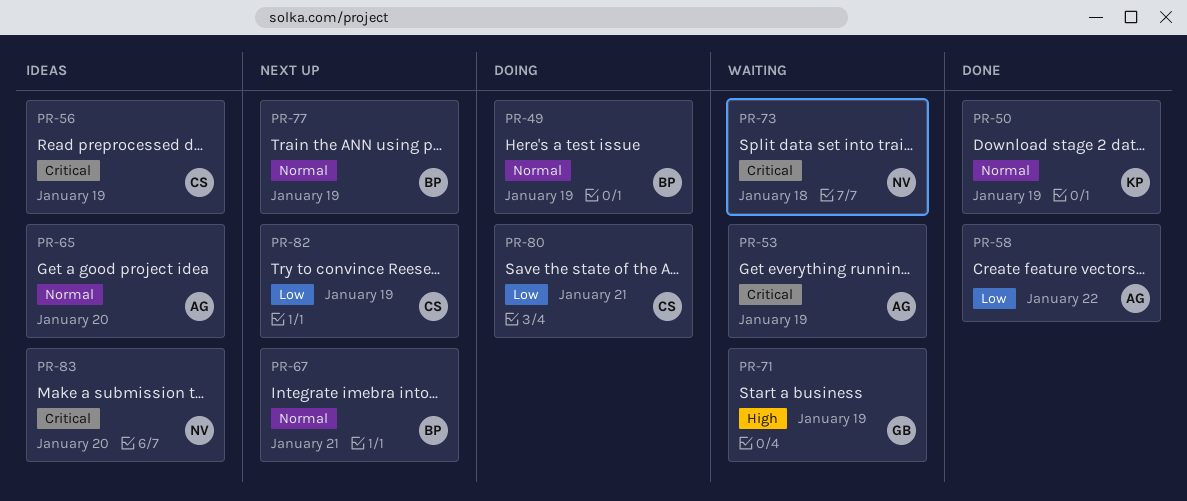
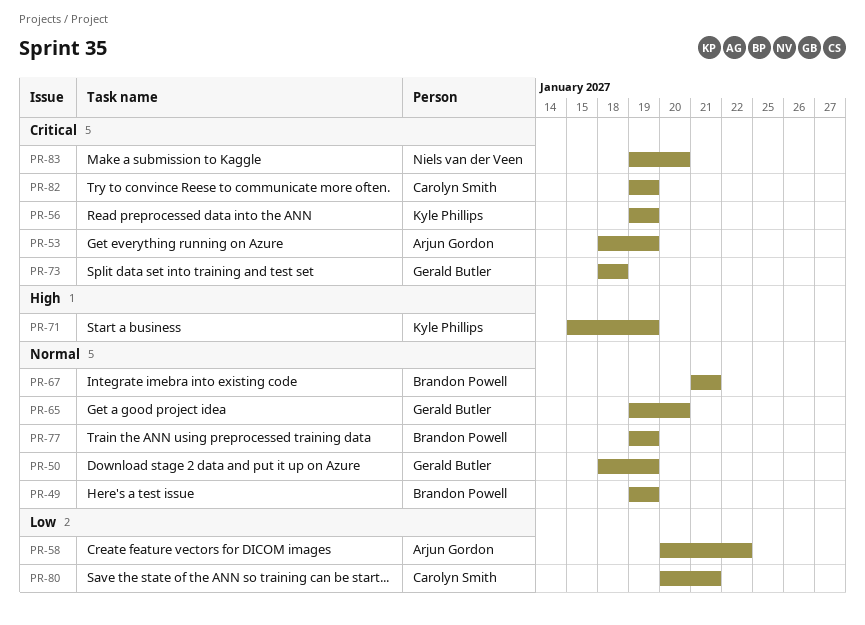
PR-50, owner: Kyle Phillips -> Gerald Butler
PR-56, owner: Carolyn Smith -> Kyle Phillips
PR-65, owner: Arjun Gordon -> Gerald Butler
PR-71, owner: Gerald Butler -> Kyle Phillips
PR-73, owner: Niels van der Veen -> Gerald Butler
PR-82, priority: Low -> Critical

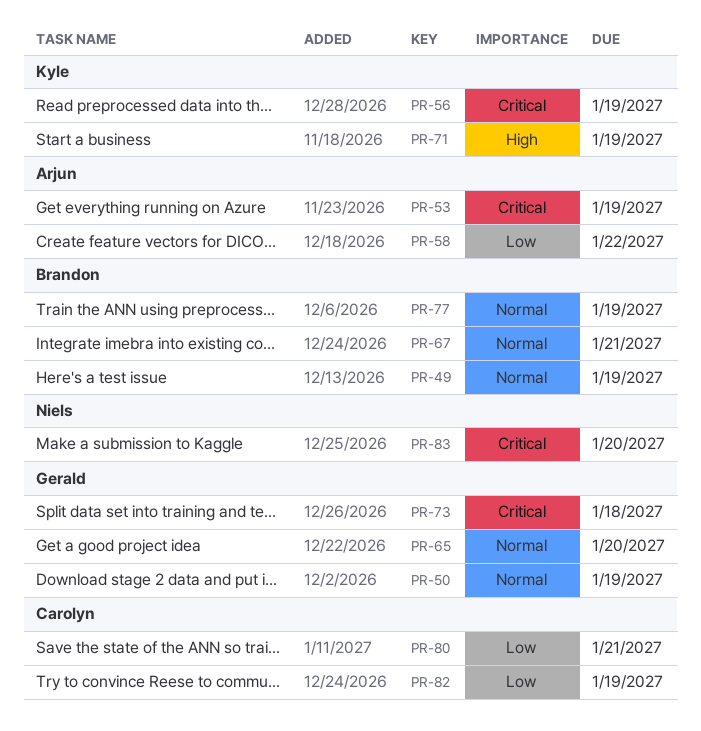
PR-82, priority: Critical -> Low

